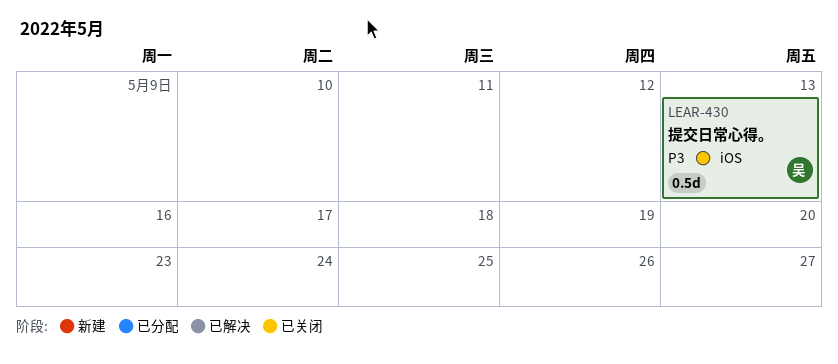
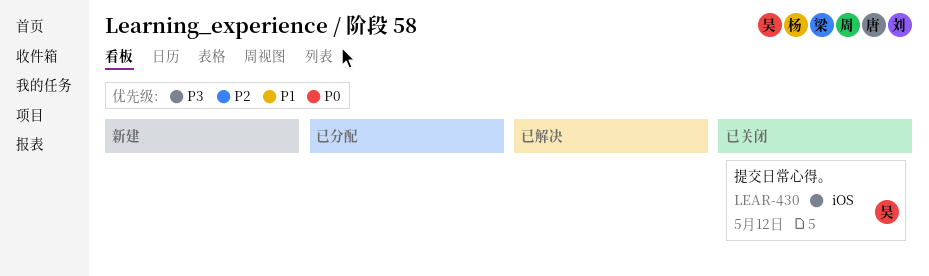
LEAR-430, due: May 13 -> May 12

